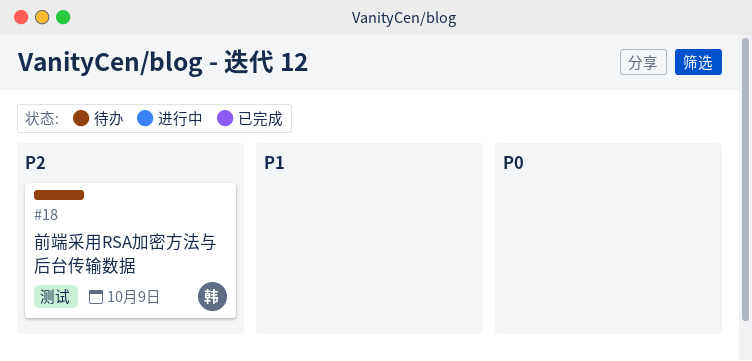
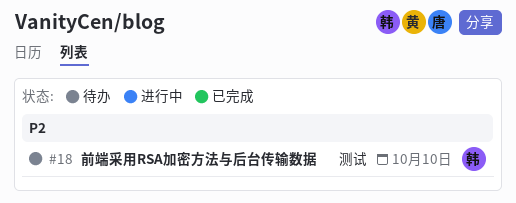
#18, due: Oct 9 -> Oct 10

